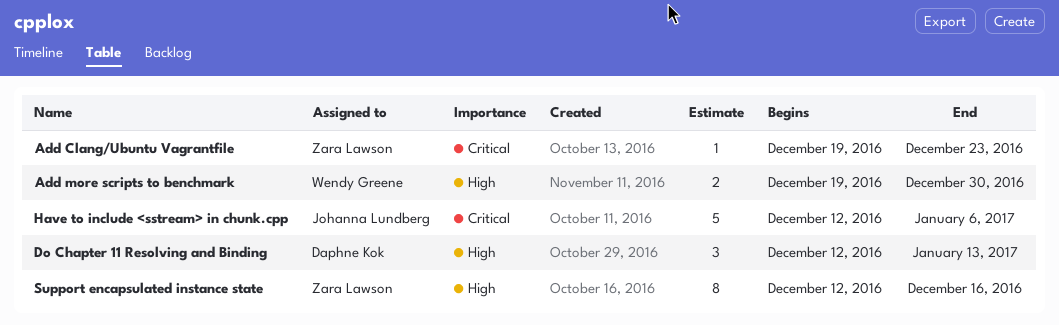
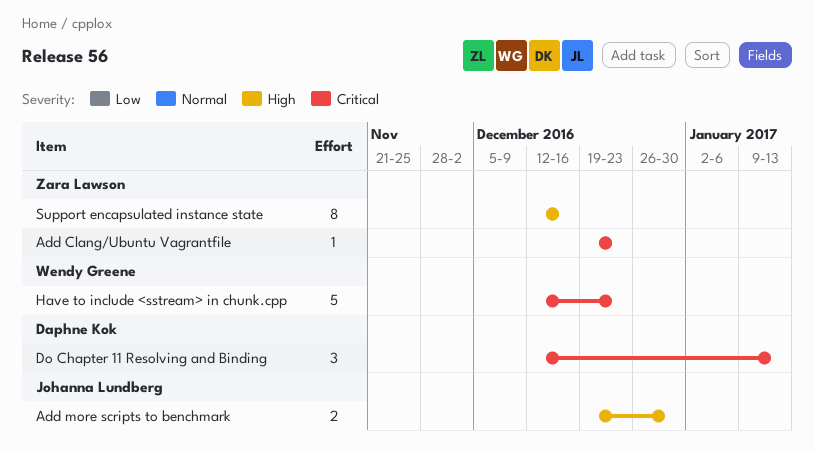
Add more scripts to benchmark, owner: Wendy Greene -> Johanna Lundberg
Do Chapter 11 Resolving and Binding, priority: High -> Critical
Have to include <sstream> in chunk.cpp, owner: Johanna Lundberg -> Wendy Greene
Have to include <sstream> in chunk.cpp, due: Jan 6 -> Dec 23

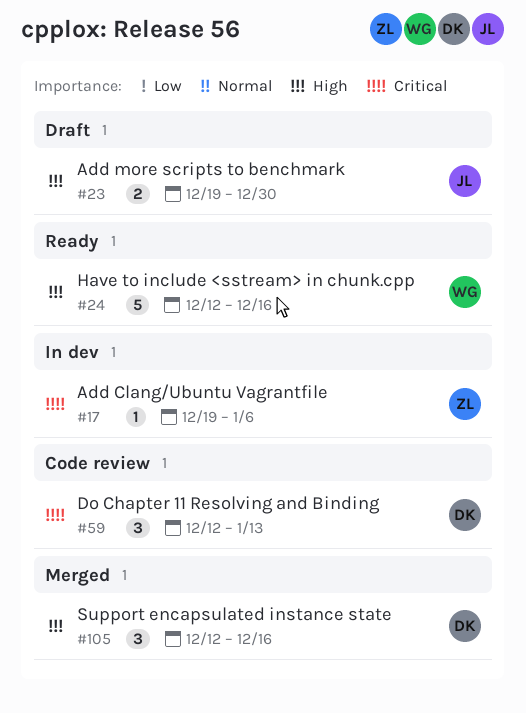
Add Clang/Ubuntu Vagrantfile, due: Dec 23 -> Jan 6
Have to include <sstream> in chunk.cpp, priority: Critical -> High
Have to include <sstream> in chunk.cpp, due: Dec 23 -> Dec 16
Support encapsulated instance state, owner: Zara Lawson -> Daphne Kok
Support encapsulated instance state, estimate: 8 -> 3

